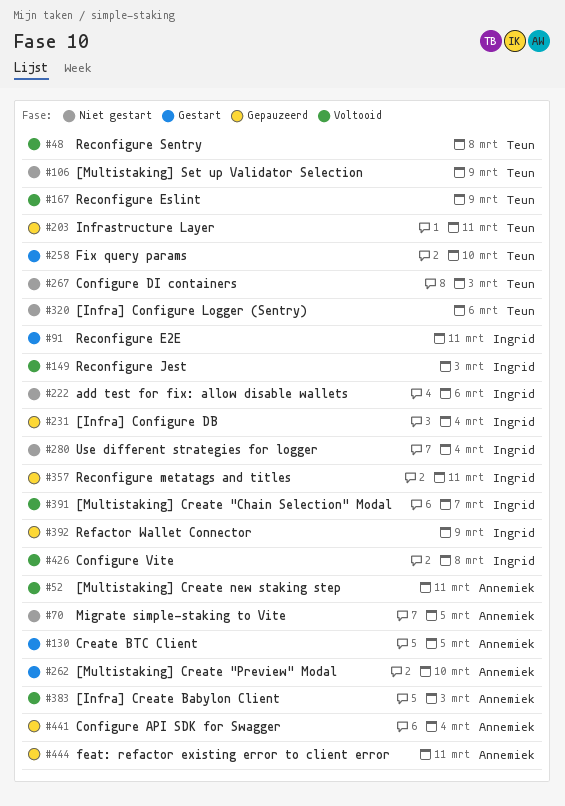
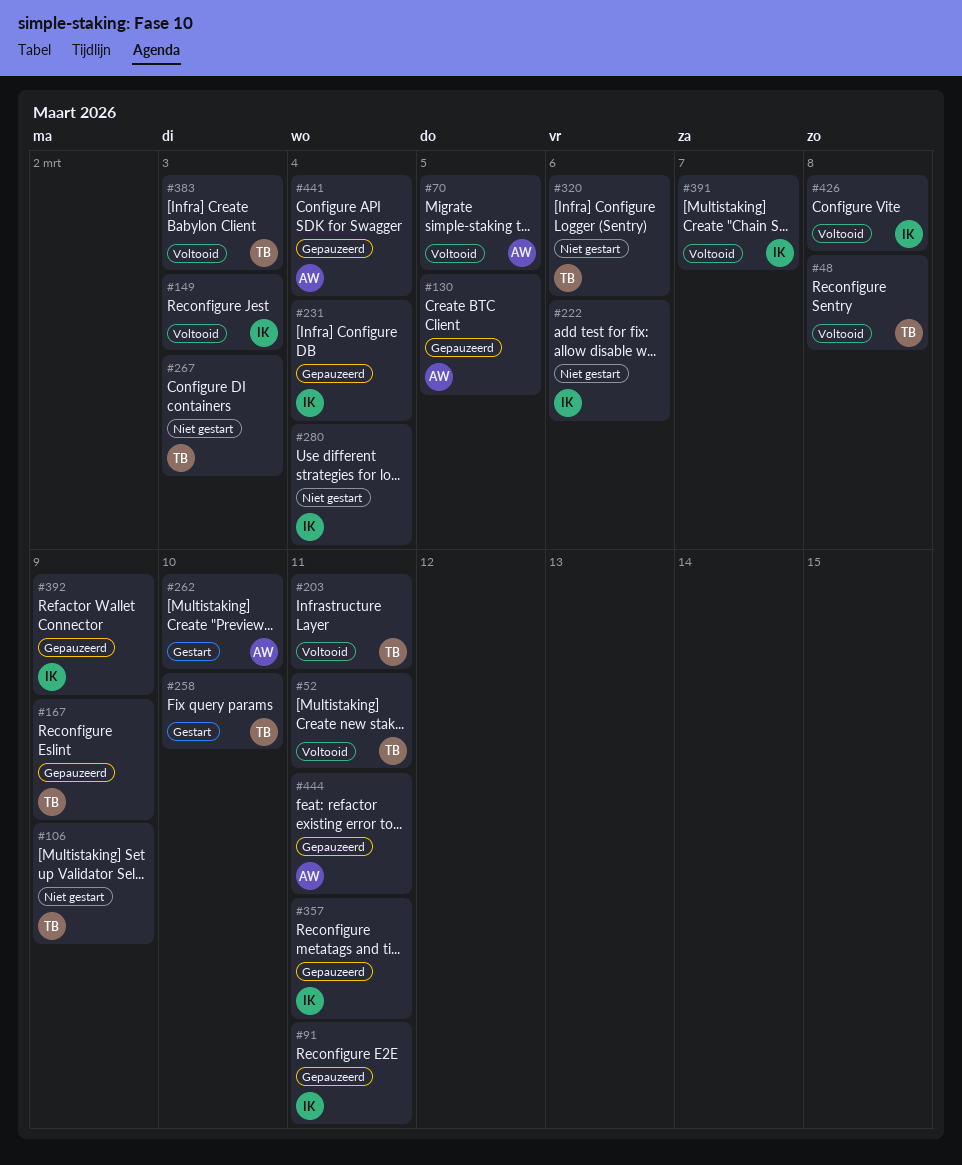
#52, owner: Annemiek -> Teun
#70, status: Niet gestart -> Voltooid
#91, status: Gestart -> Gepauzeerd
#130, status: Gestart -> Gepauzeerd
#167, status: Voltooid -> Gepauzeerd
#203, status: Gepauzeerd -> Voltooid
#383, owner: Annemiek -> Teun

